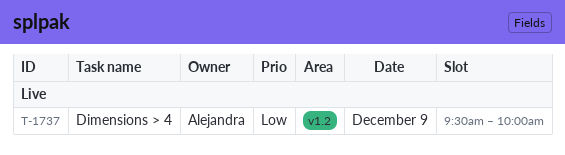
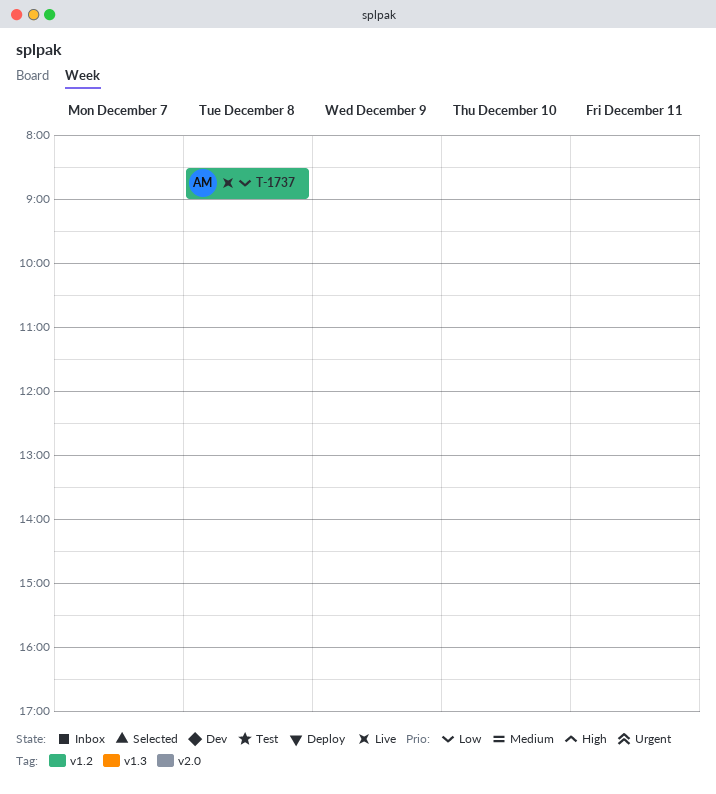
T-1737, day: Dec 9 -> Dec 8
T-1737, begins: 09:30 -> 08:30
T-1737, ends: 10:00 -> 09:00

